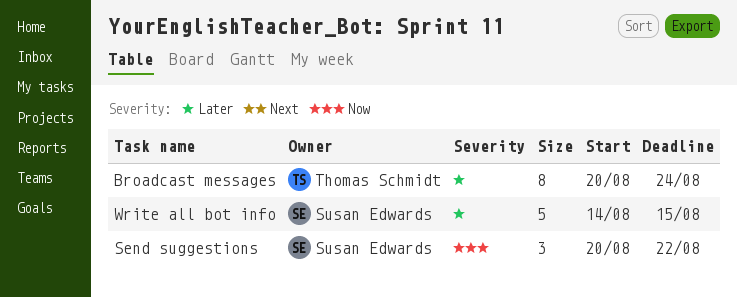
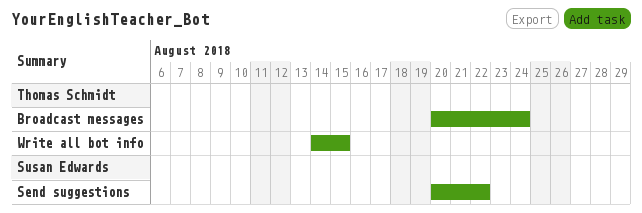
Write all bot info, owner: Susan Edwards -> Thomas Schmidt

